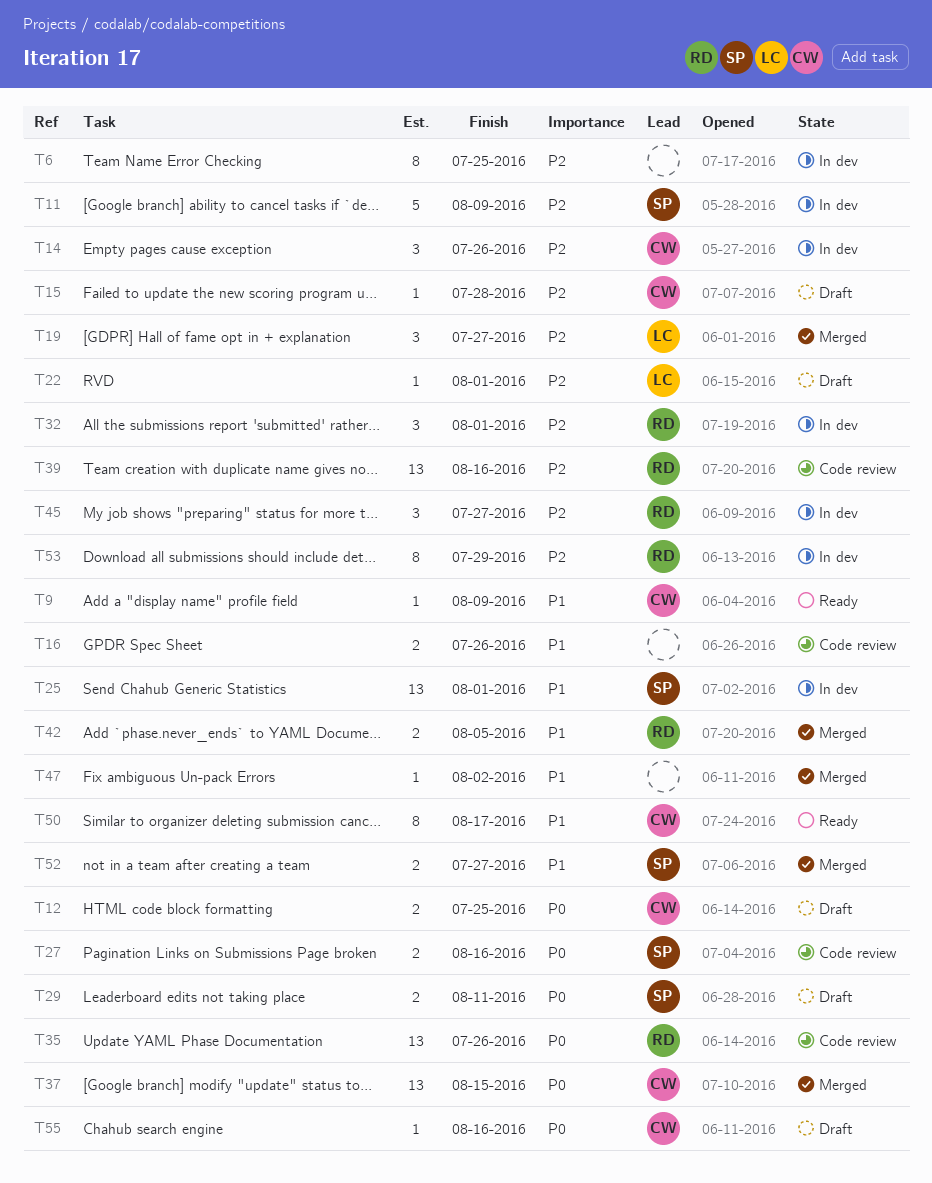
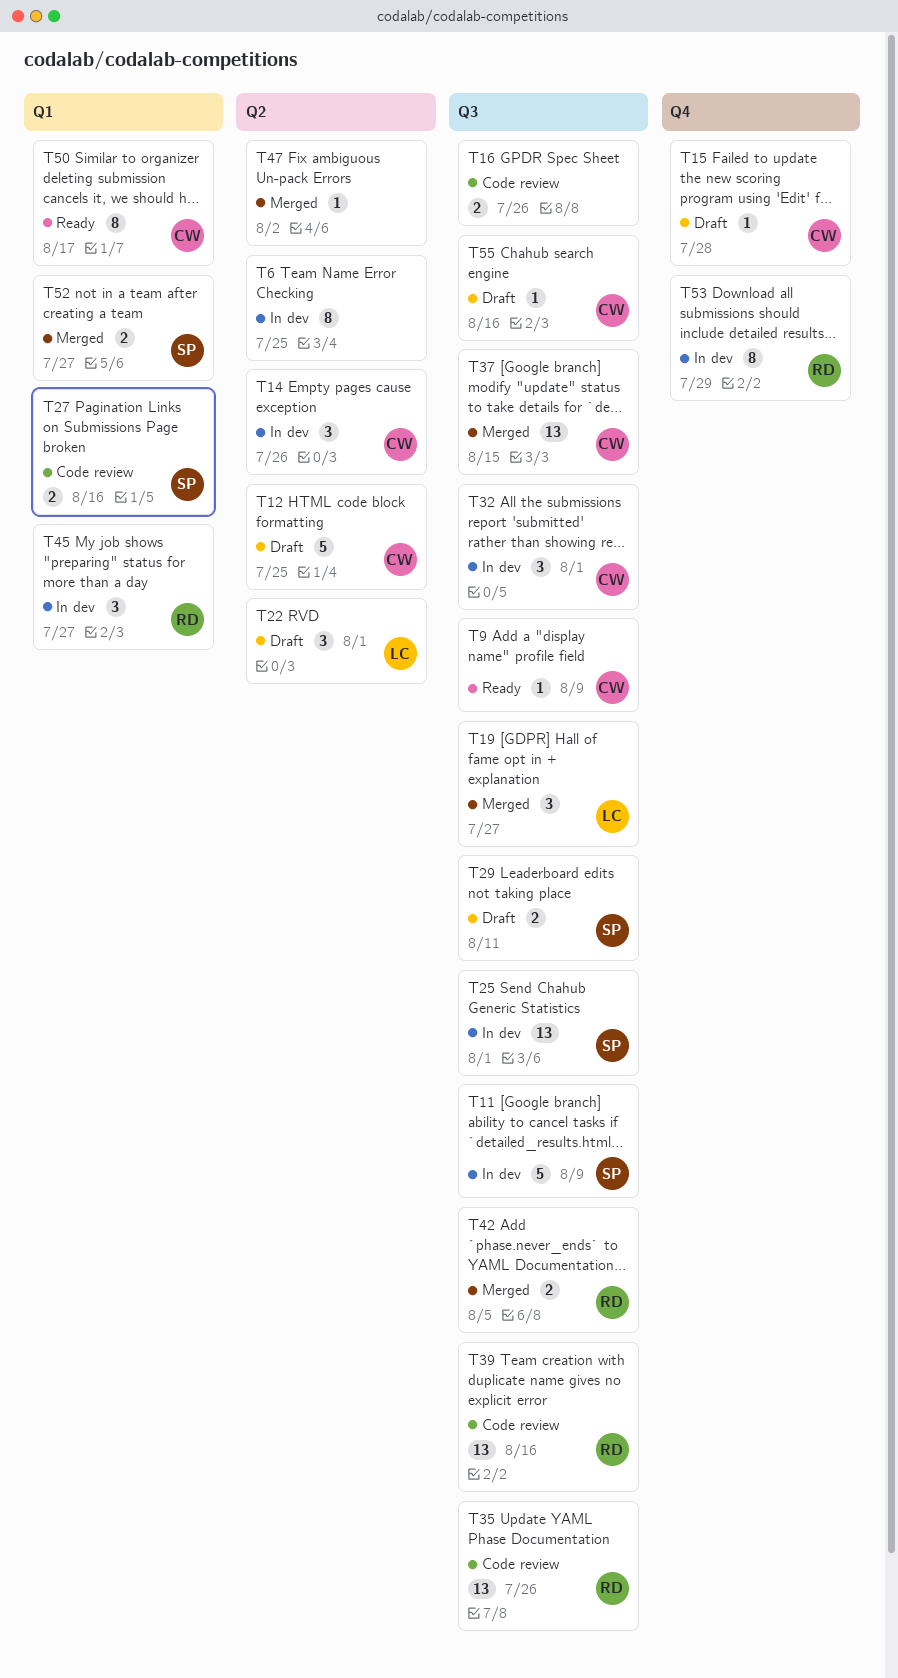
T12, estimate: 2 -> 5
T22, estimate: 1 -> 3
T32, owner: RD -> CW

